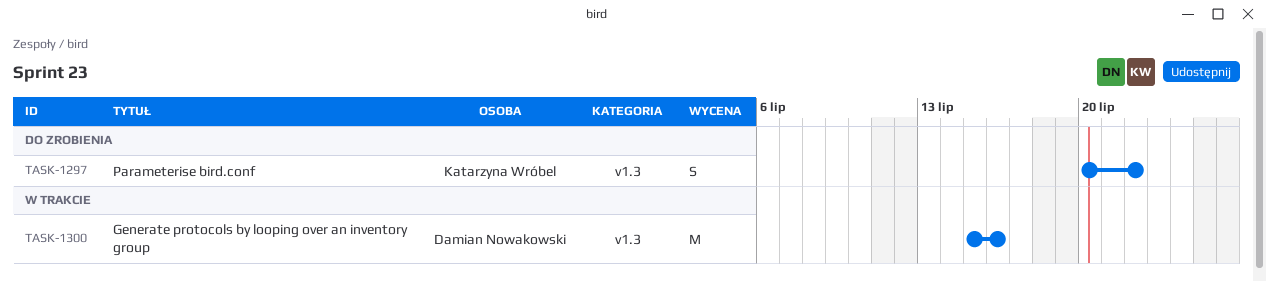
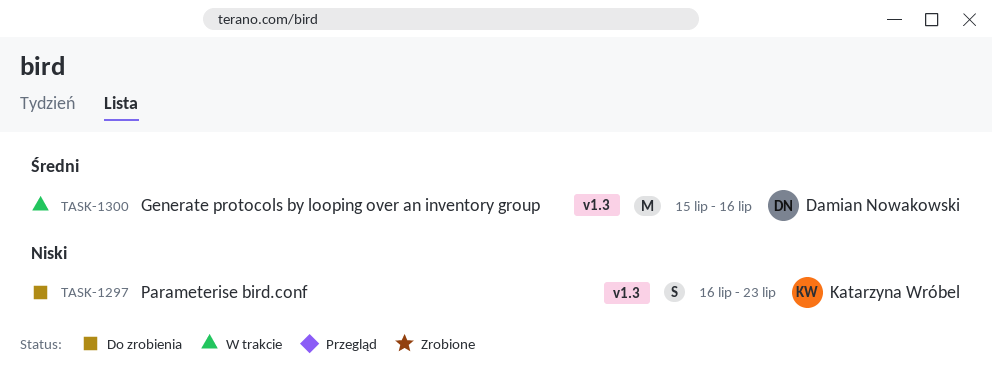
TASK-1297, start: Jul 20 -> Jul 16
TASK-1297, due: Jul 22 -> Jul 23

